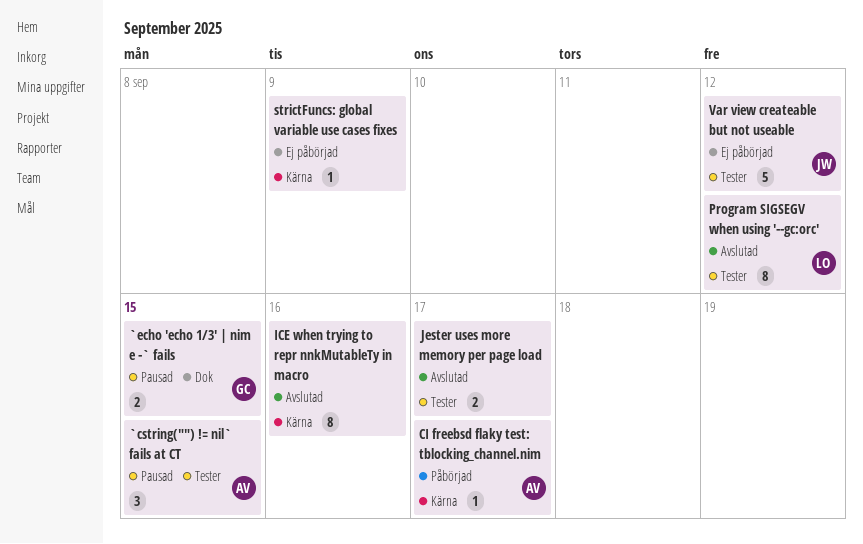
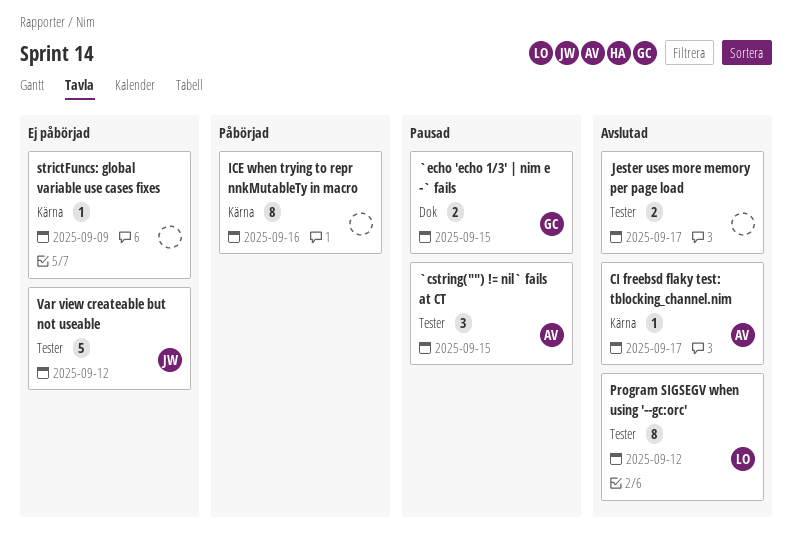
CI freebsd flaky test: tblocking_channel.nim, status: Påbörjad -> Avslutad
ICE when trying to repr nnkMutableTy in macro, status: Avslutad -> Påbörjad

